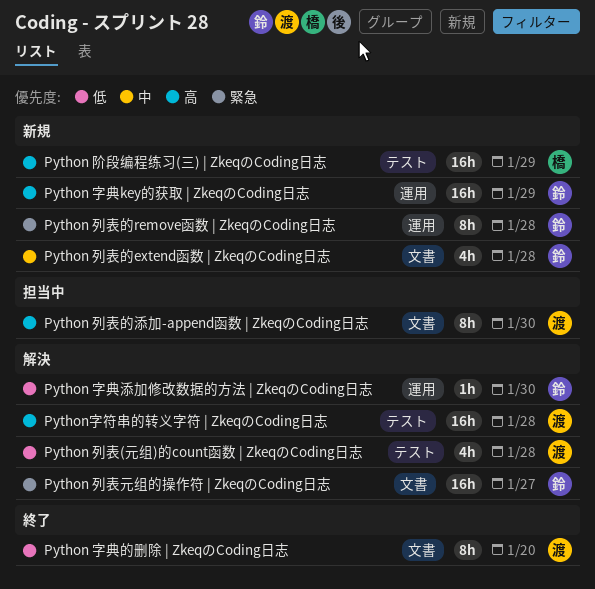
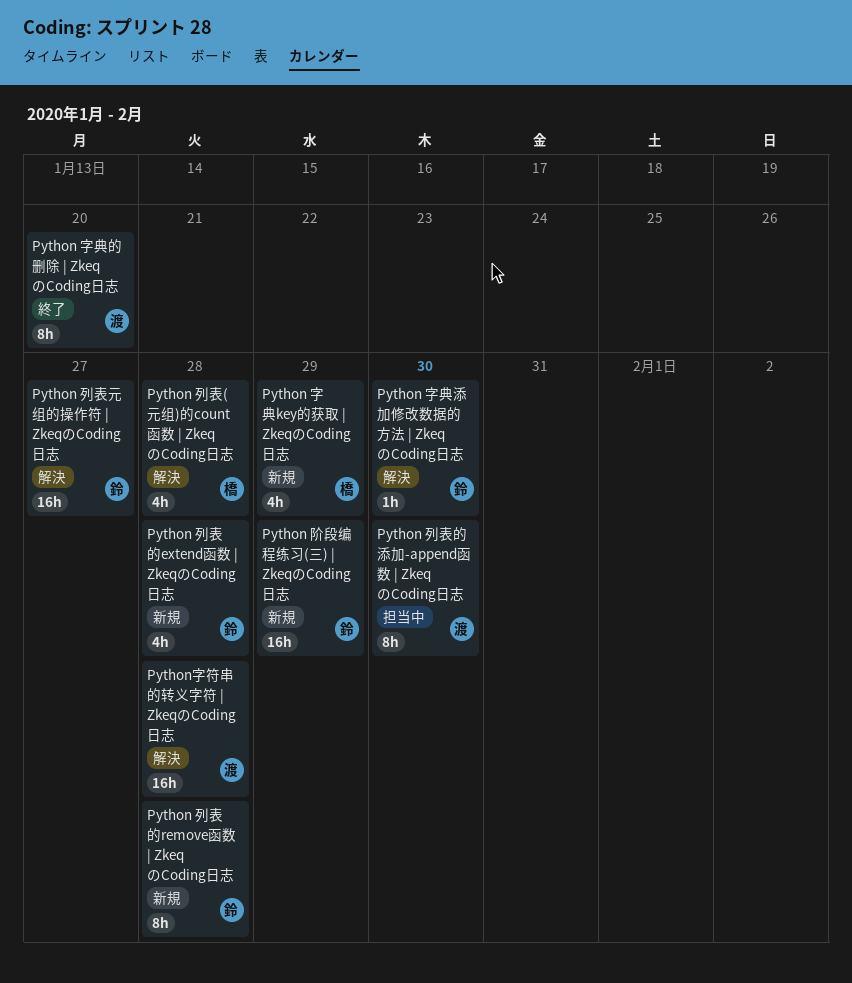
Python 列表(元组)的count函数 | ZkeqのCoding日志, owner: 渡 -> 橋
Python 字典key的获取 | ZkeqのCoding日志, owner: 鈴 -> 橋
Python 字典key的获取 | ZkeqのCoding日志, estimate: 16h -> 4h
Python 阶段编程练习(三) | ZkeqのCoding日志, owner: 橋 -> 鈴

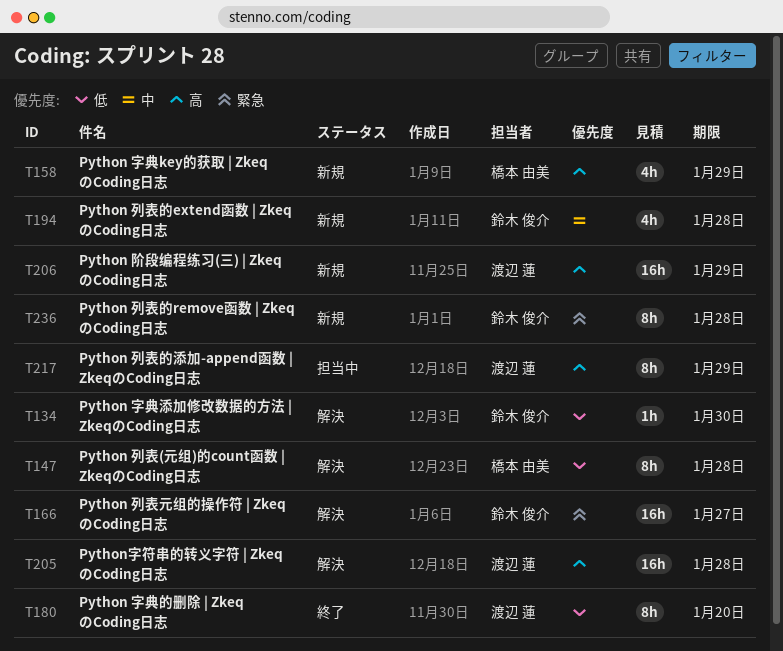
Python 列表(元组)的count函数 | ZkeqのCoding日志, estimate: 4h -> 8h
Python 列表的添加-append函数 | ZkeqのCoding日志, due: Jan 30 -> Jan 29
Python 阶段编程练习(三) | ZkeqのCoding日志, owner: 鈴木 俊介 -> 渡辺 蓮

